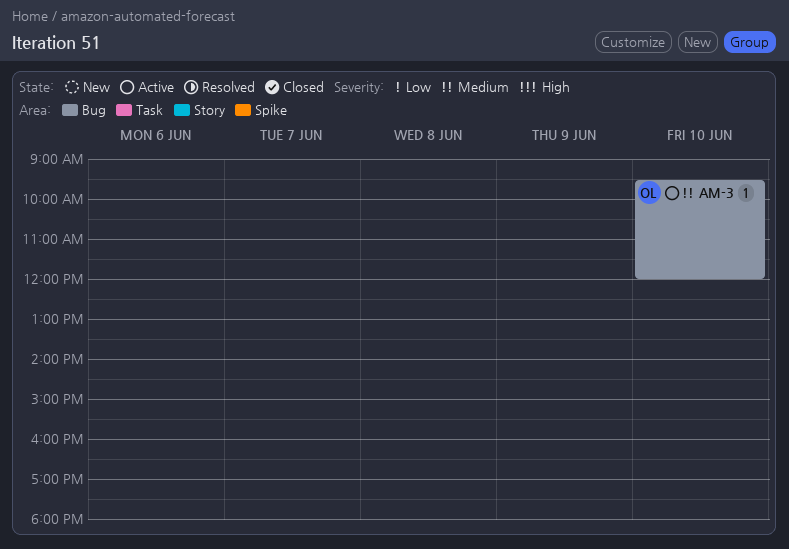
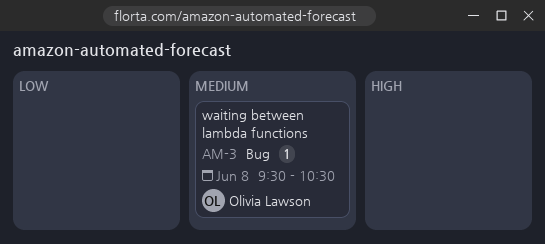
AM-3, day: Jun 10 -> Jun 8
AM-3, ends: 12:00 -> 10:30

